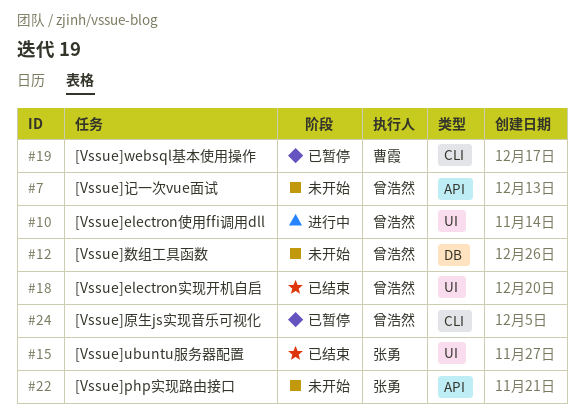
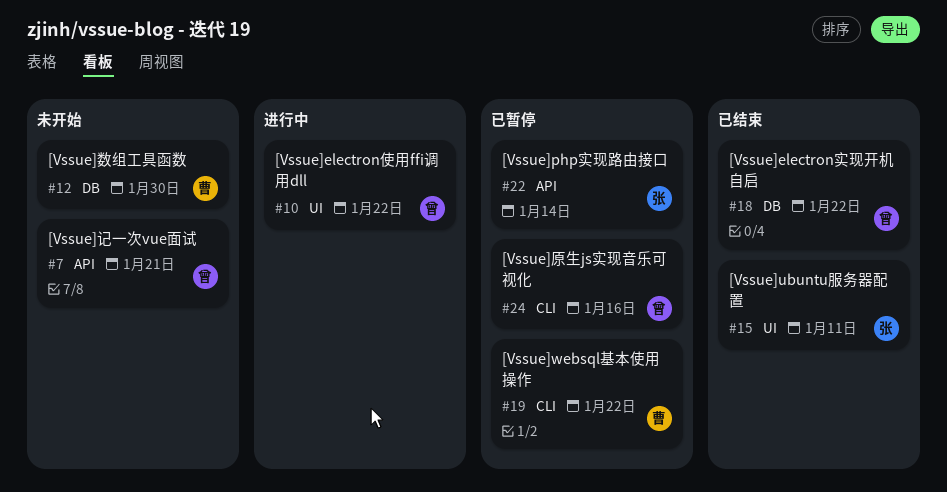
#12, owner: 曾浩然 -> 曹霞
#18, label: UI -> DB
#22, status: 未开始 -> 已暂停

